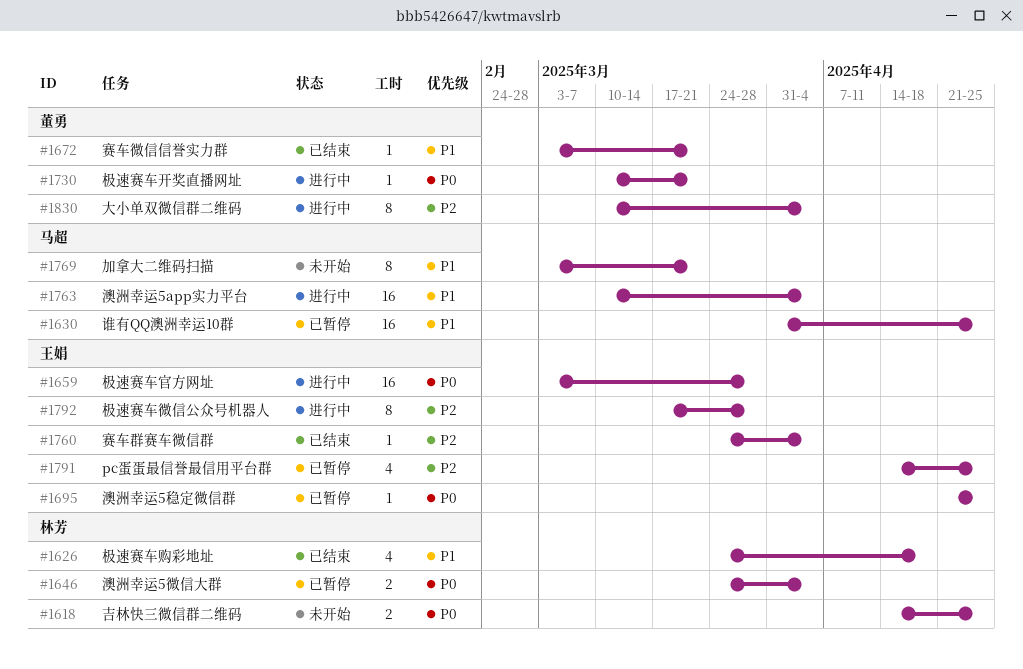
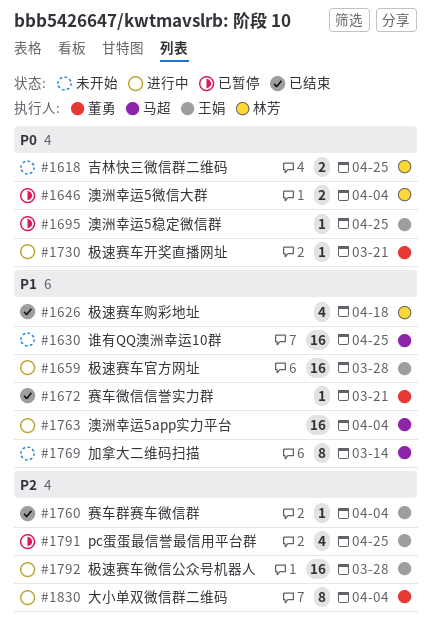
#1630, status: 已暂停 -> 未开始
#1659, priority: P0 -> P1
#1769, due: Mar 21 -> Mar 14
#1792, estimate: 8 -> 16

